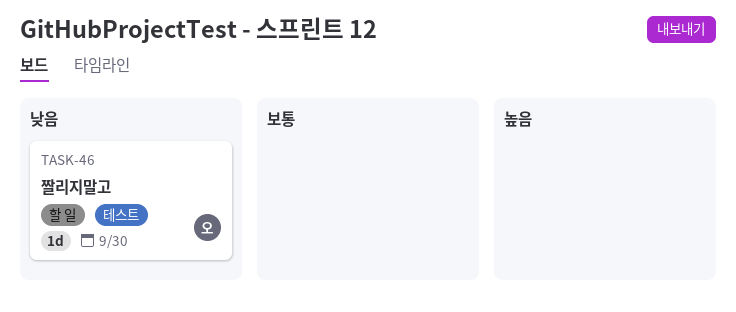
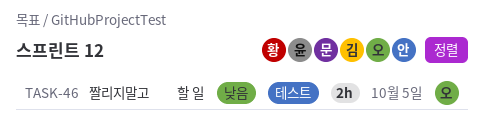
TASK-46, estimate: 1d -> 2h
TASK-46, due: Sep 30 -> Oct 5

